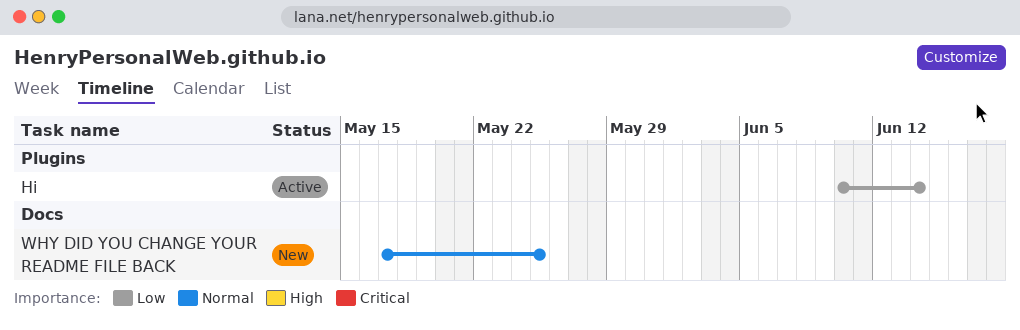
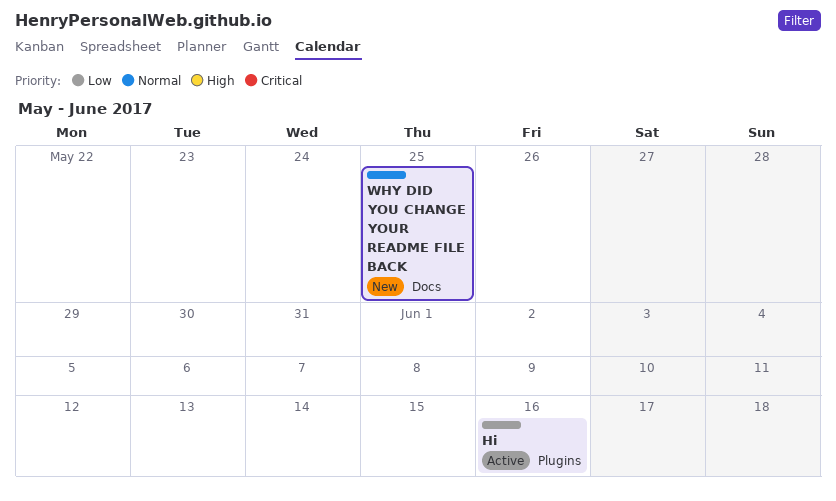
Hi, due: Jun 14 -> Jun 16

